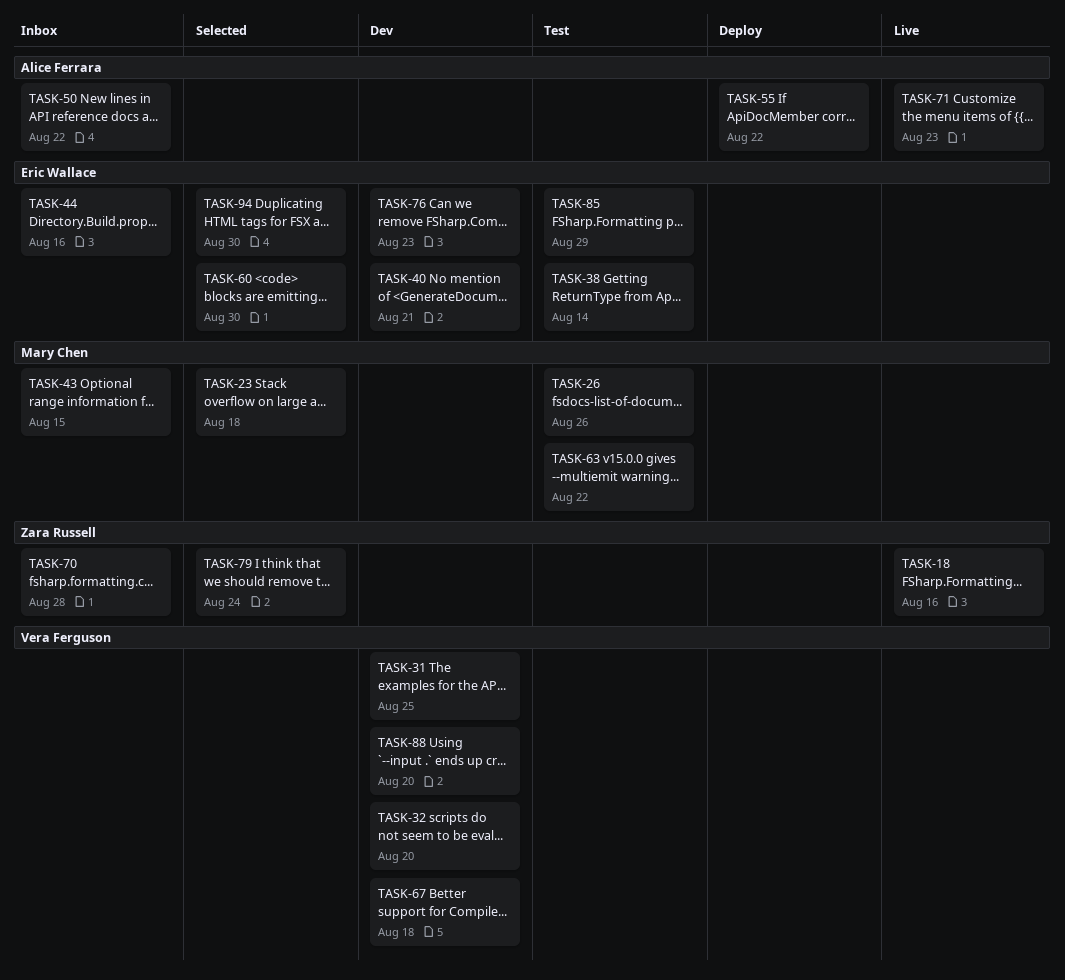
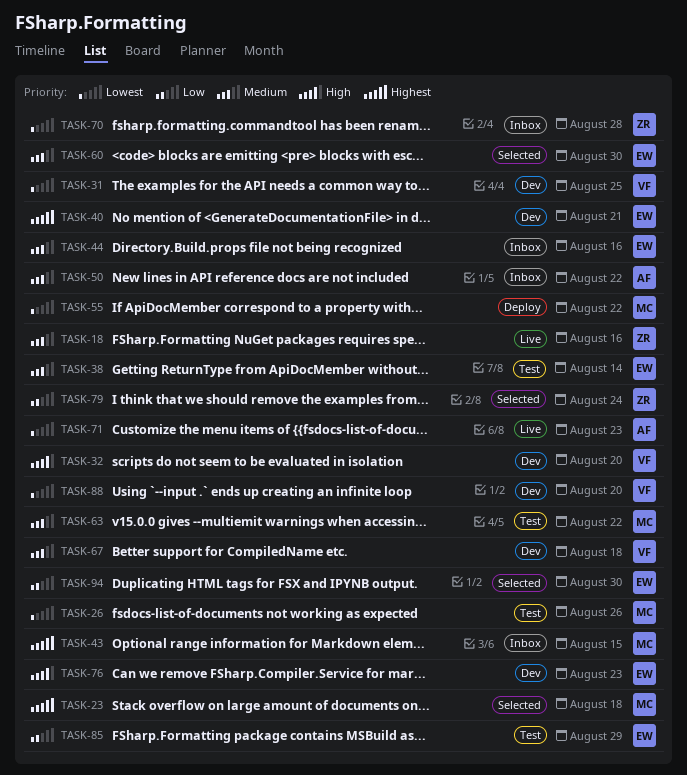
TASK-55, owner: Alice Ferrara -> Mary Chen

